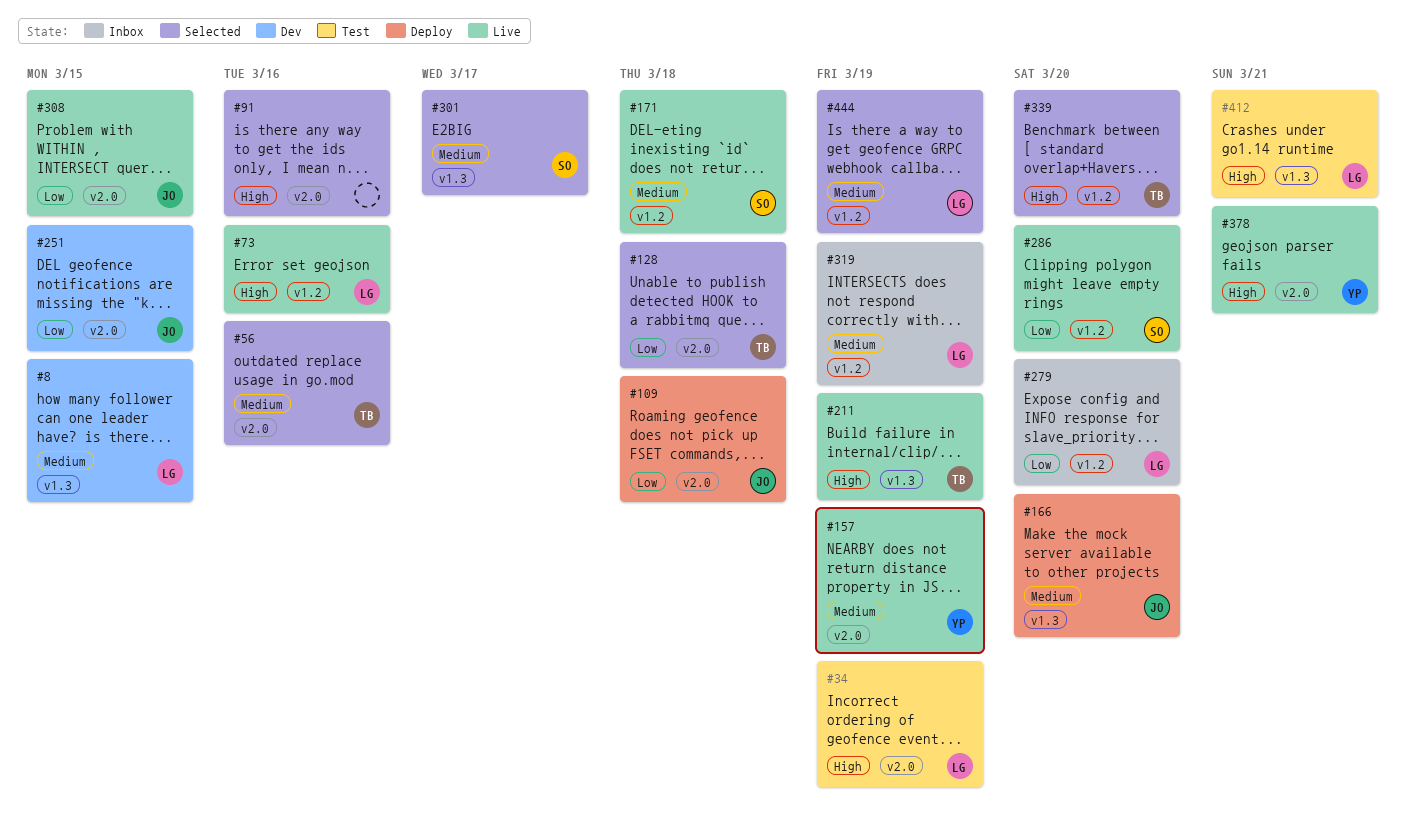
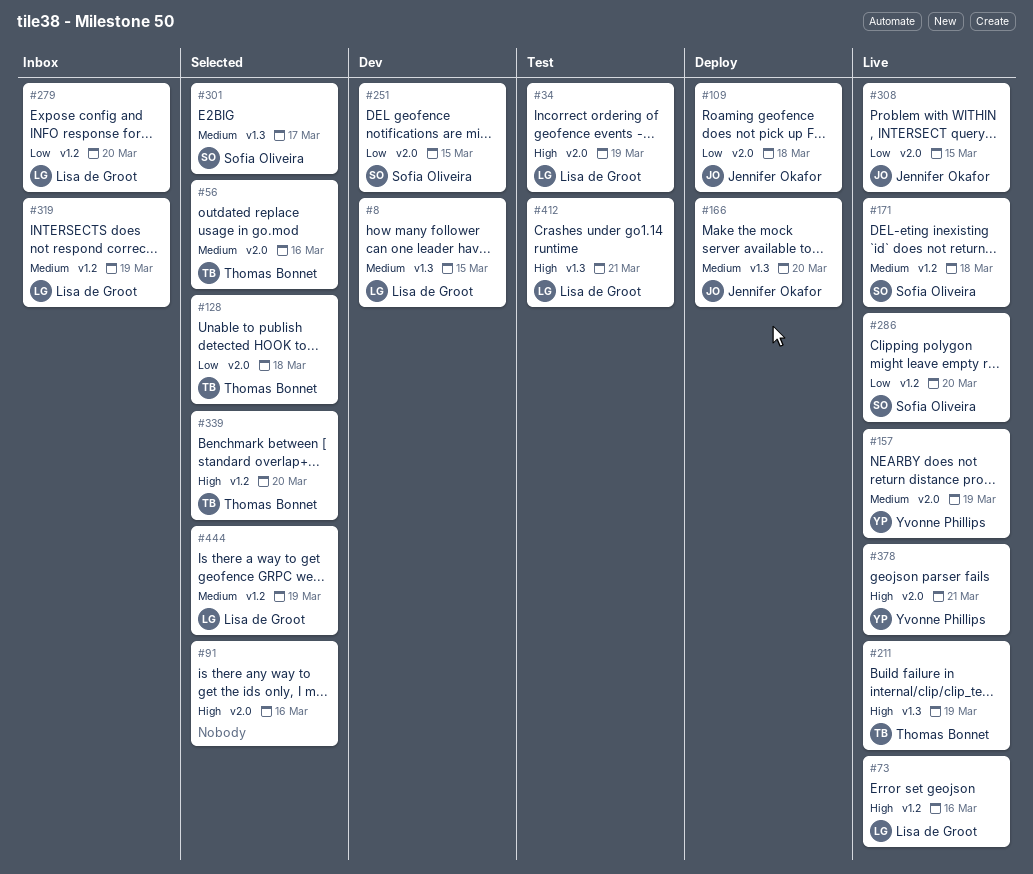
#251, owner: Jennifer Okafor -> Sofia Oliveira

